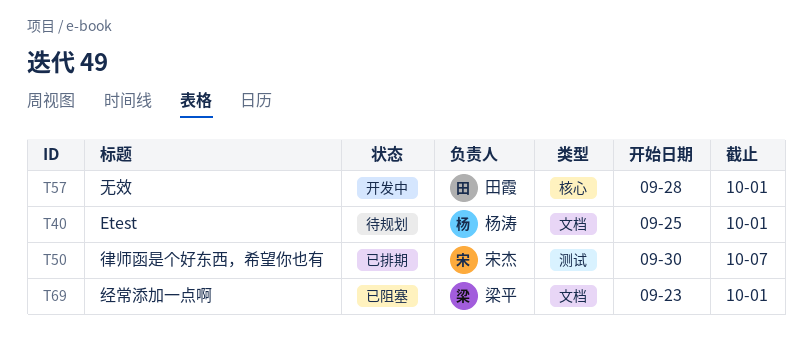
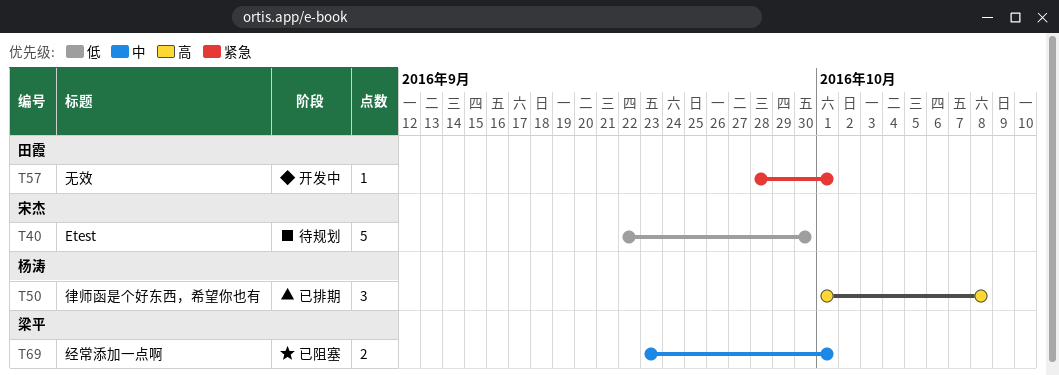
T40, owner: 杨涛 -> 宋杰
T40, start: Sep 25 -> Sep 22
T40, due: Oct 1 -> Sep 30
T50, owner: 宋杰 -> 杨涛
T50, start: Sep 30 -> Oct 1
T50, due: Oct 7 -> Oct 8

